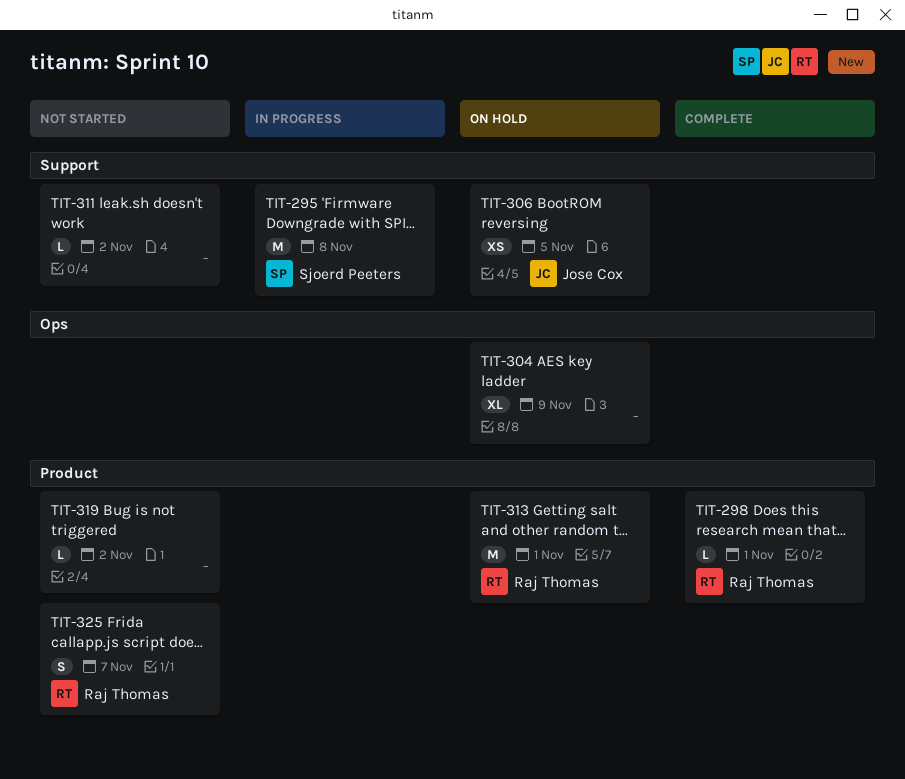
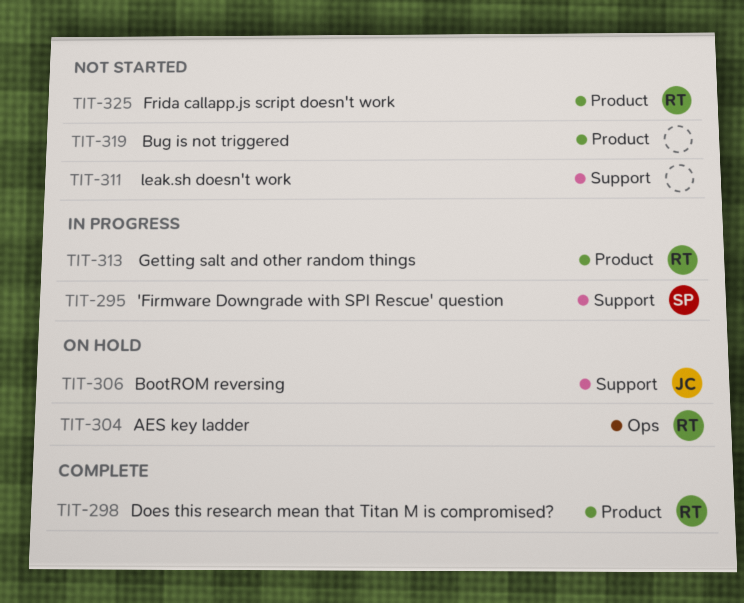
TIT-304, owner: none -> Raj Thomas
TIT-313, status: On hold -> In progress

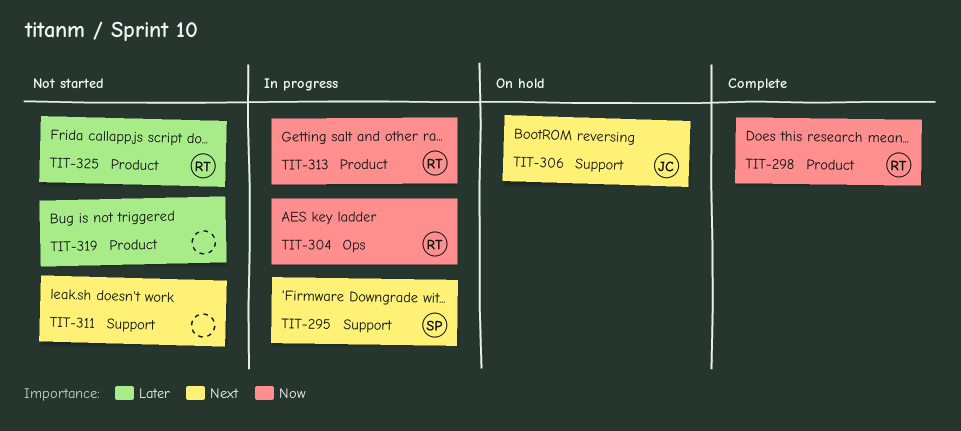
TIT-304, status: On hold -> In progress

